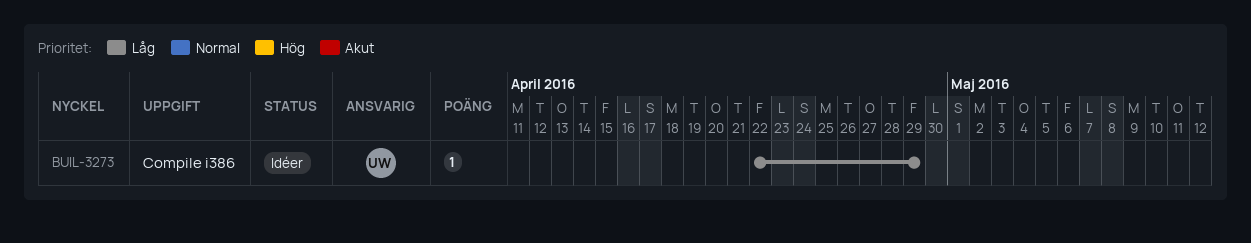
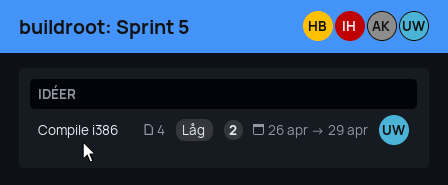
Compile i386, estimate: 1 -> 2
Compile i386, start: Apr 22 -> Apr 26

